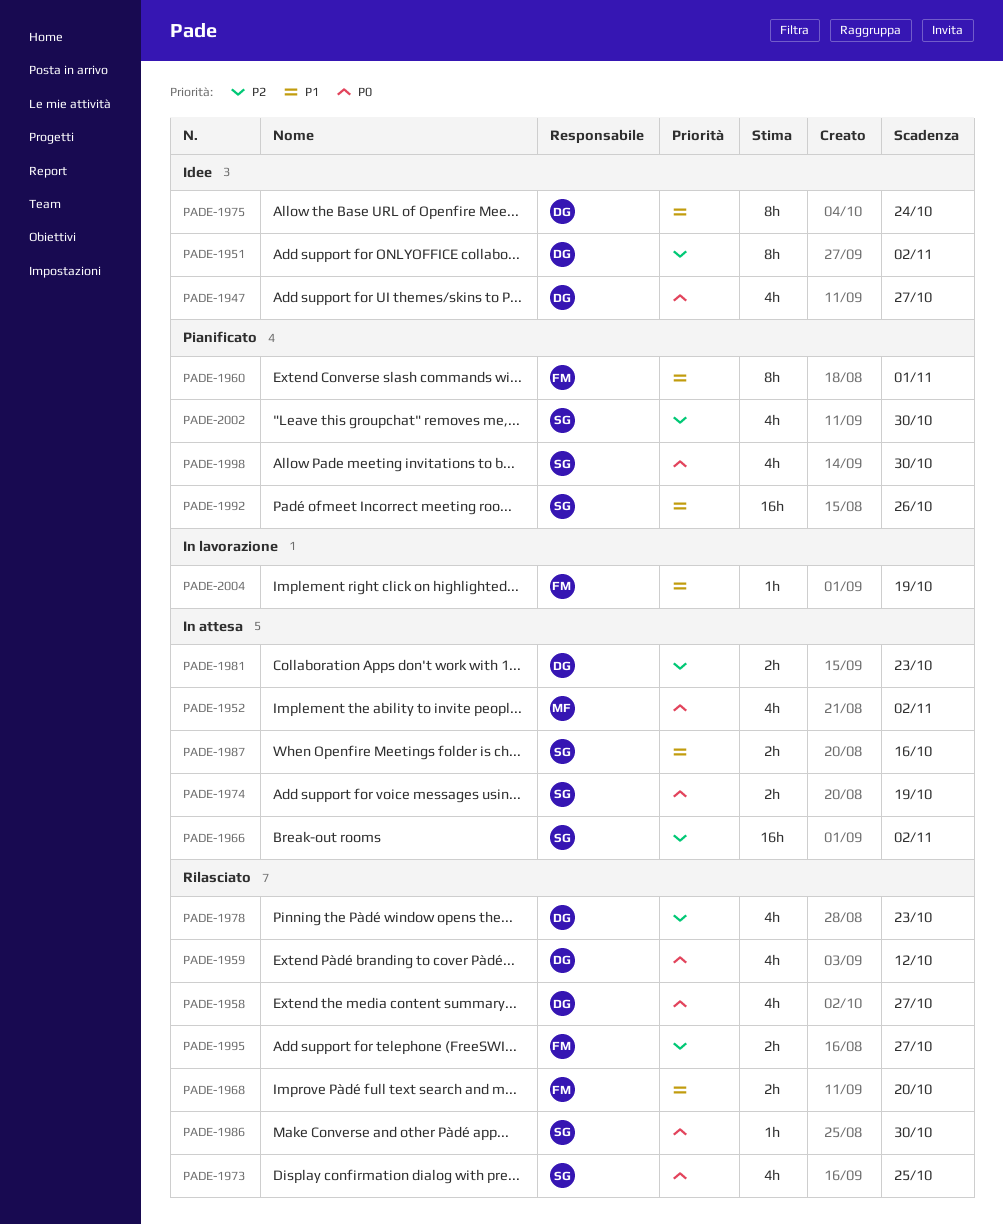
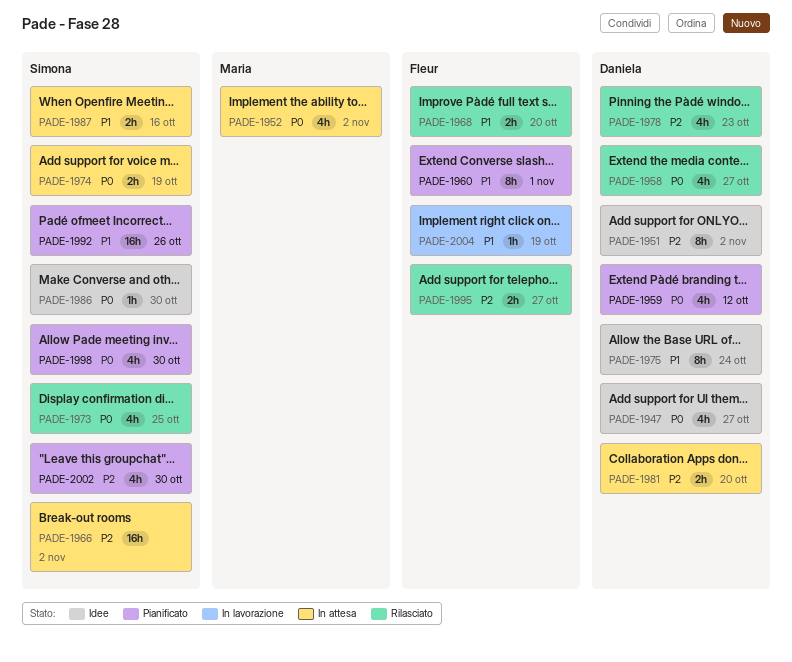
PADE-1959, status: Rilasciato -> Pianificato
PADE-1981, due: Oct 23 -> Oct 20
PADE-1986, status: Rilasciato -> Idee

